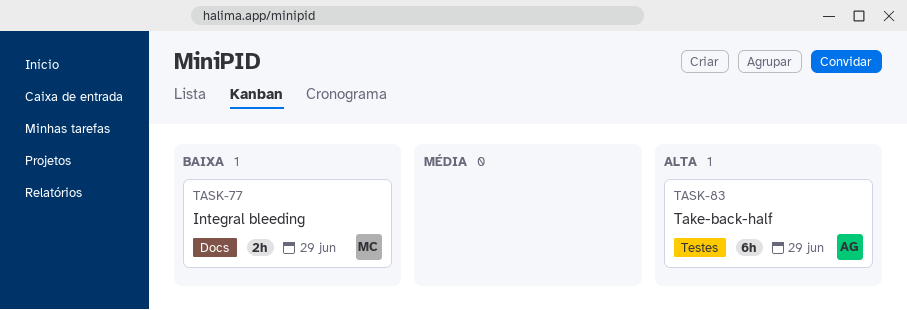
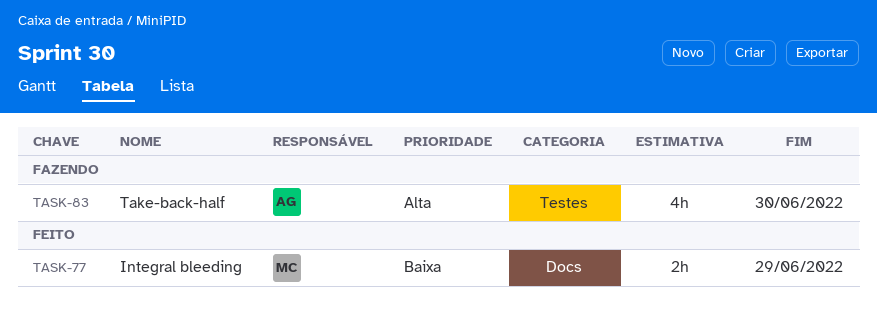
TASK-83, estimate: 6h -> 4h
TASK-83, due: Jun 29 -> Jun 30

